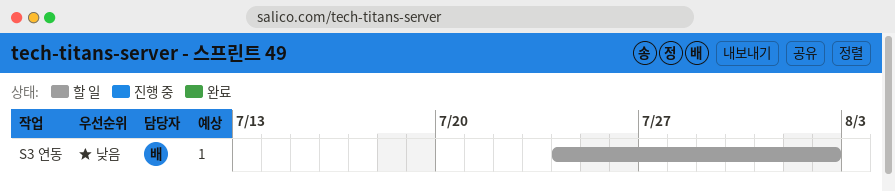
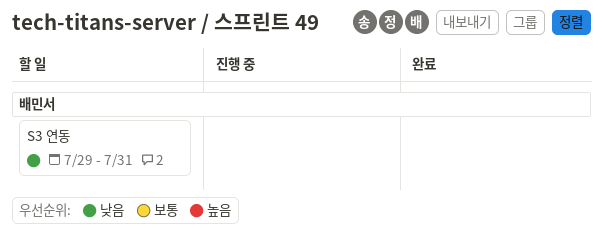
S3 연동, start: Jul 24 -> Jul 29
S3 연동, due: Aug 2 -> Jul 31

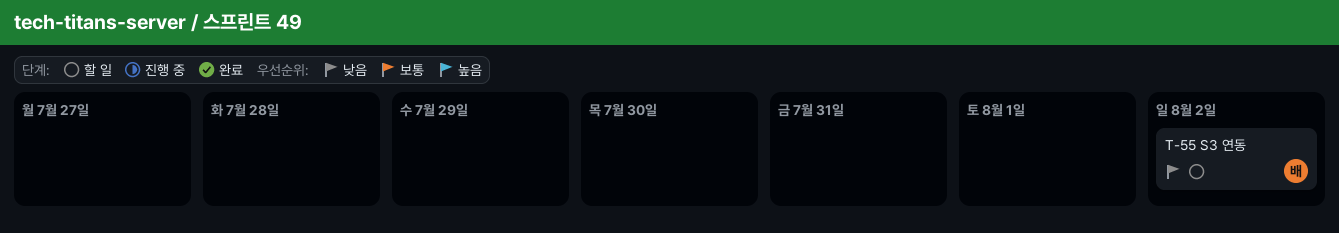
S3 연동, due: Jul 31 -> Aug 2

